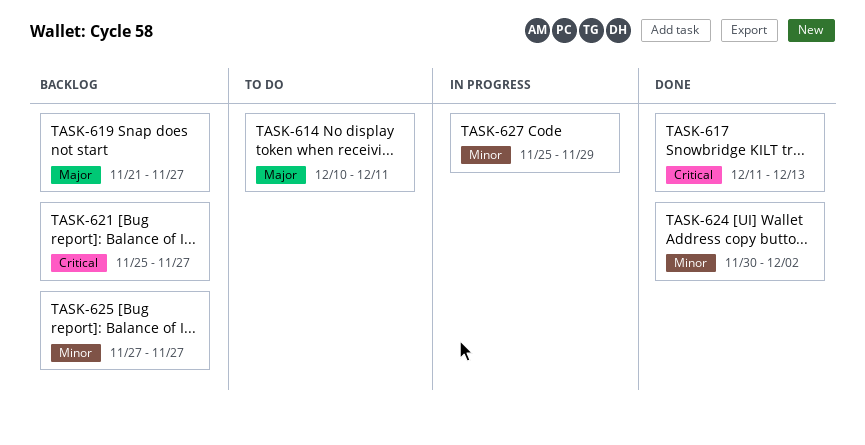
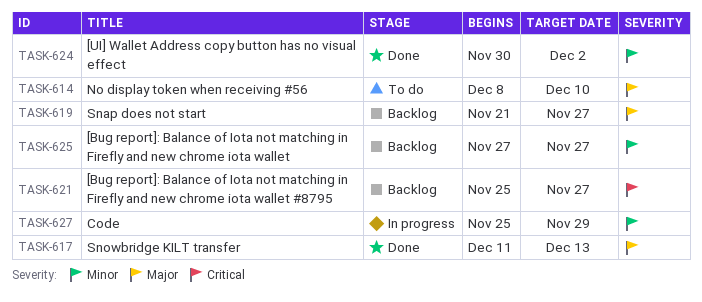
TASK-614, start: Dec 10 -> Dec 8
TASK-614, due: Dec 11 -> Dec 10
TASK-617, priority: Critical -> Major

